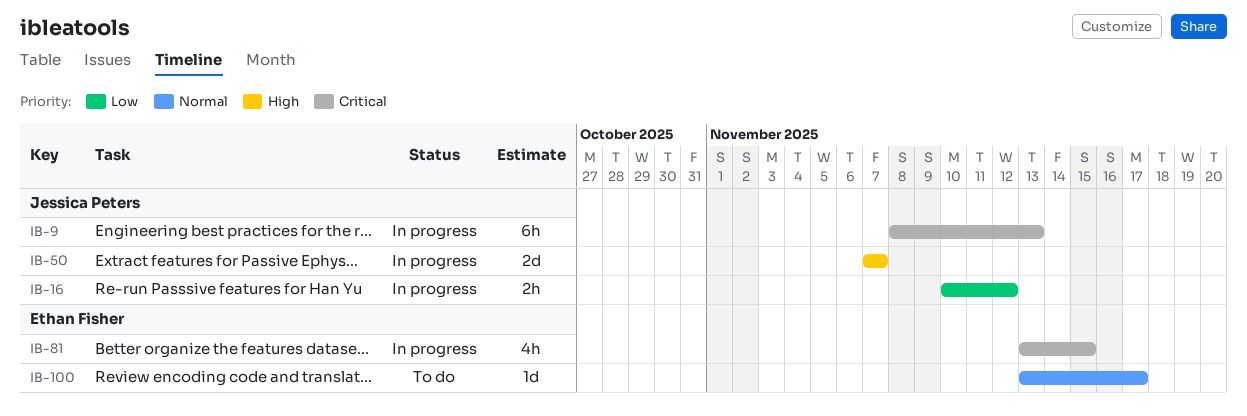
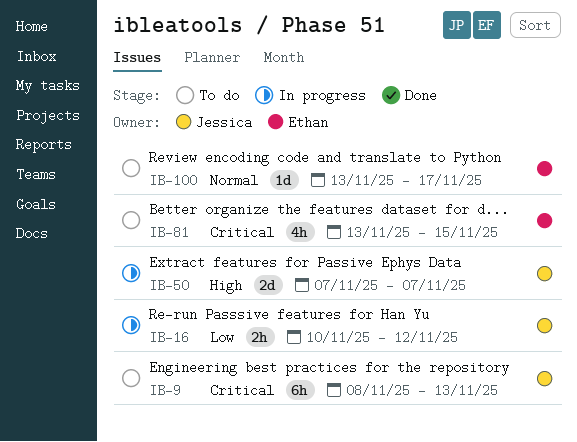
IB-9, status: In progress -> To do
IB-81, status: In progress -> To do

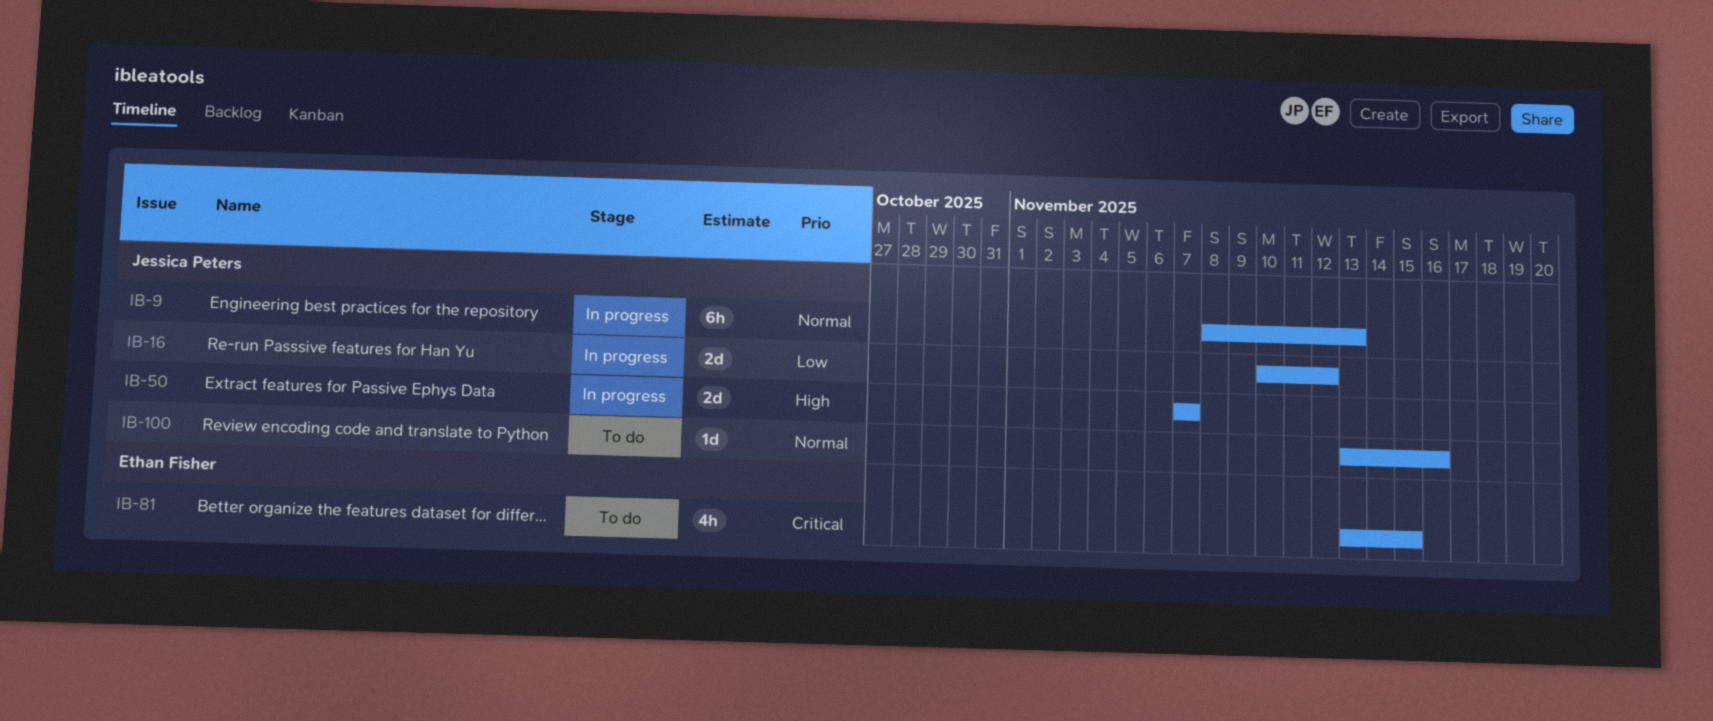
IB-9, status: To do -> In progress
IB-9, priority: Critical -> Normal
IB-16, estimate: 2h -> 2d
IB-100, owner: Ethan Fisher -> Jessica Peters
IB-100, due: Nov 17 -> Nov 16

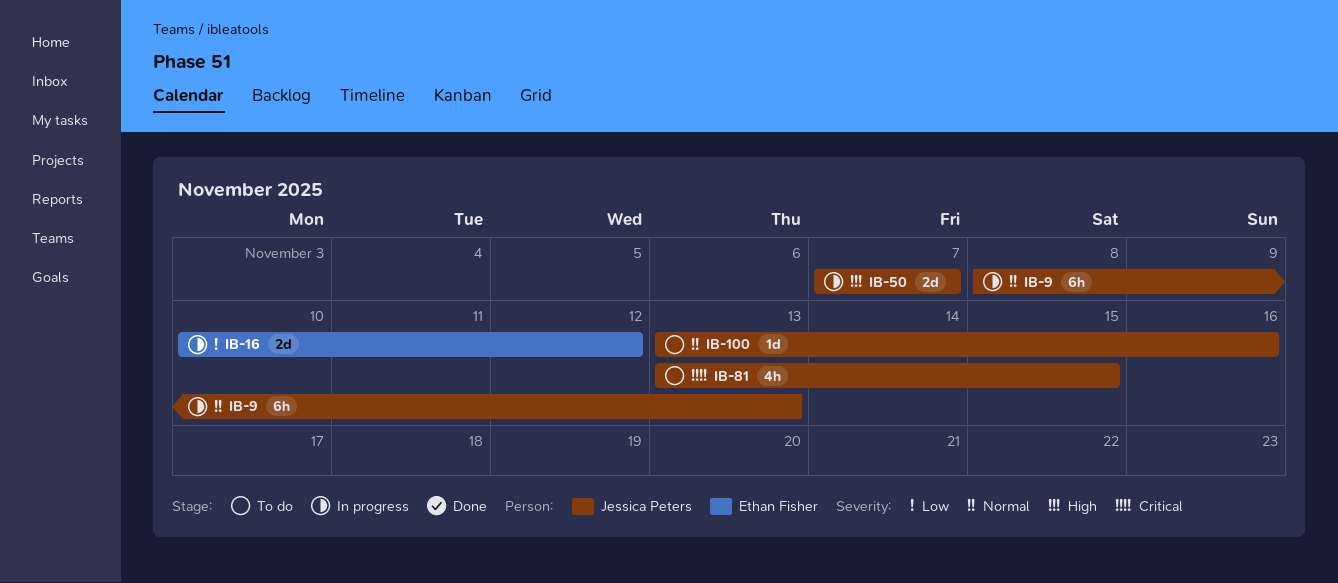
IB-16, owner: Jessica Peters -> Ethan Fisher
IB-81, owner: Ethan Fisher -> Jessica Peters

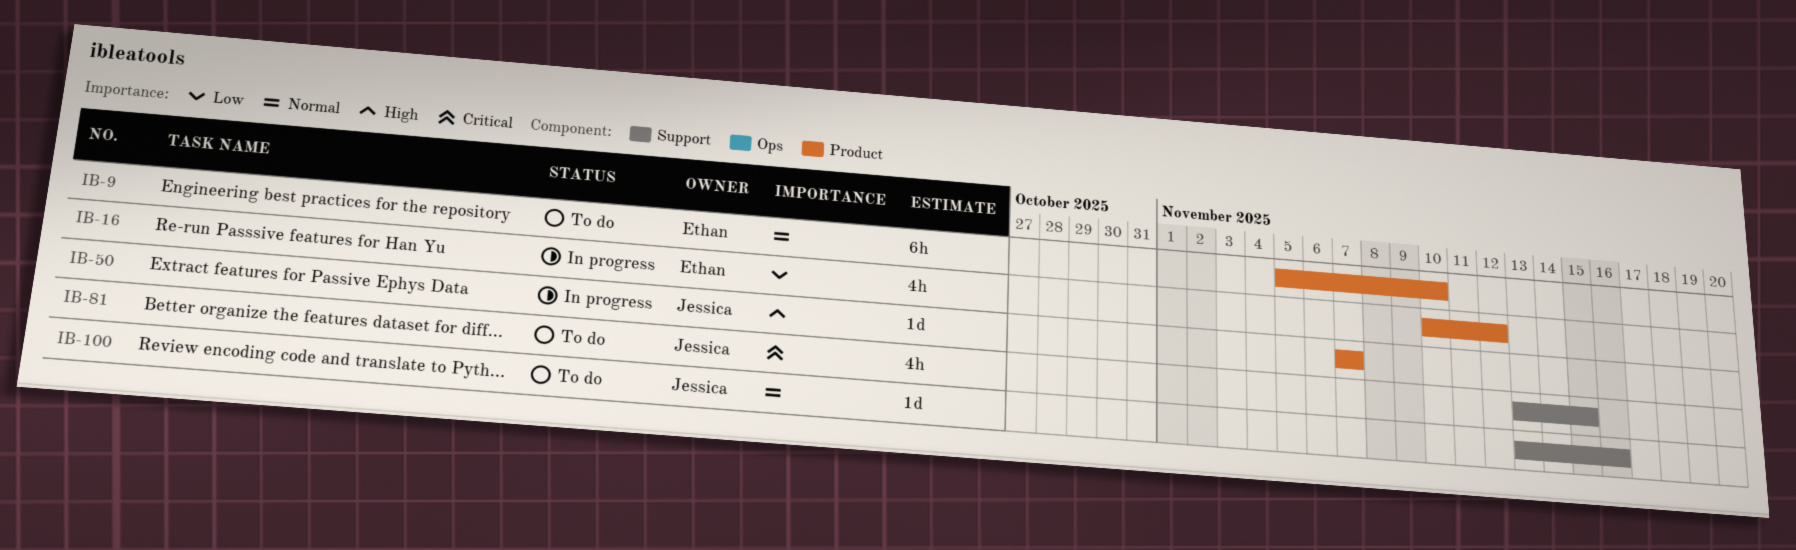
IB-9, status: In progress -> To do
IB-9, owner: Jessica Peters -> Ethan Fisher
IB-9, start: Nov 8 -> Nov 5
IB-9, due: Nov 13 -> Nov 10
IB-16, estimate: 2d -> 4h
IB-50, estimate: 2d -> 1d

